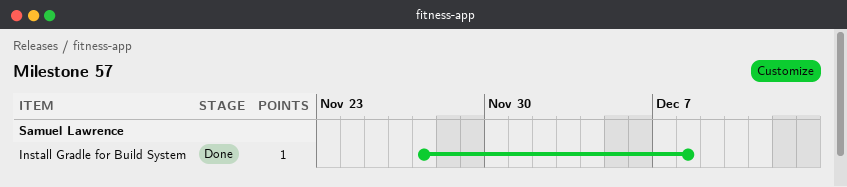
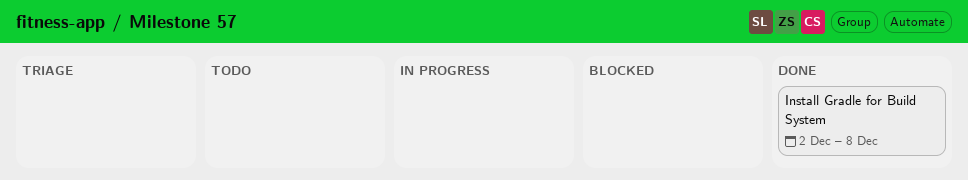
Install Gradle for Build System, start: Nov 27 -> Dec 2

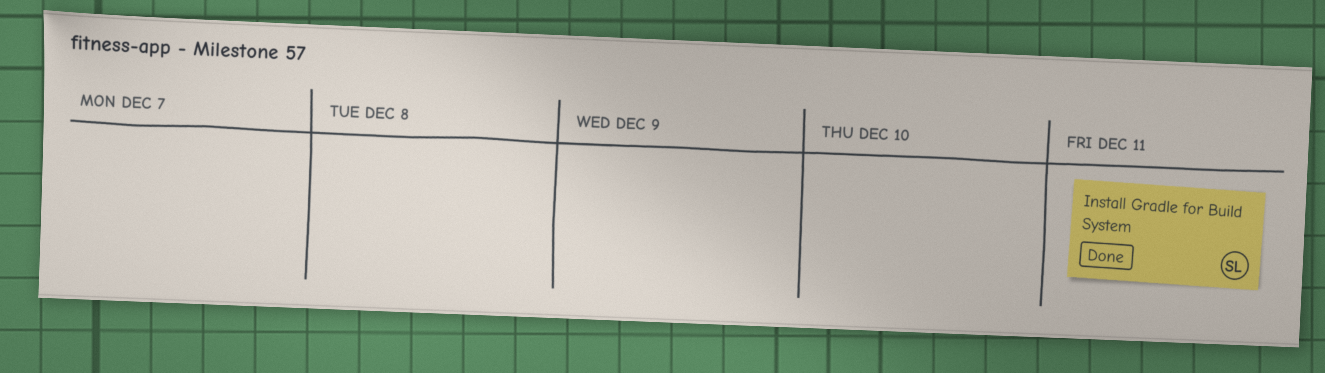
Install Gradle for Build System, due: Dec 8 -> Dec 11

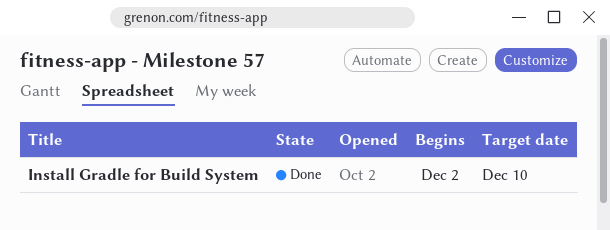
Install Gradle for Build System, due: Dec 11 -> Dec 10

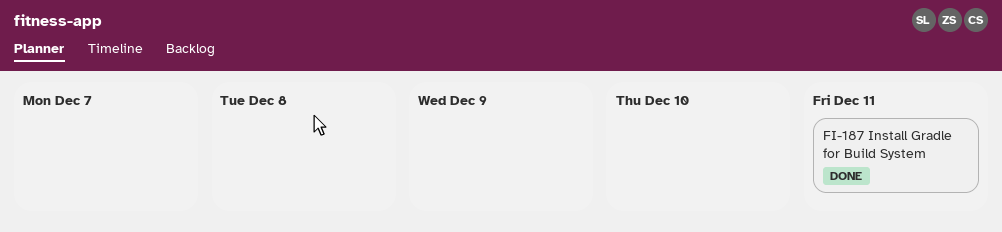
Install Gradle for Build System, due: Dec 10 -> Dec 11

